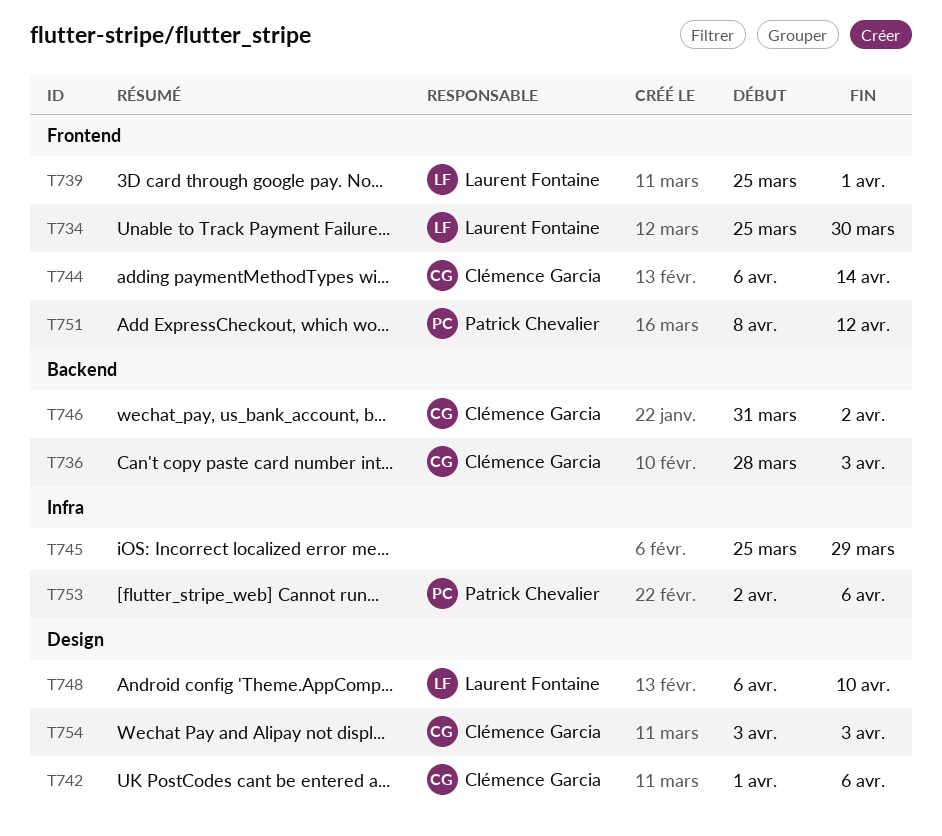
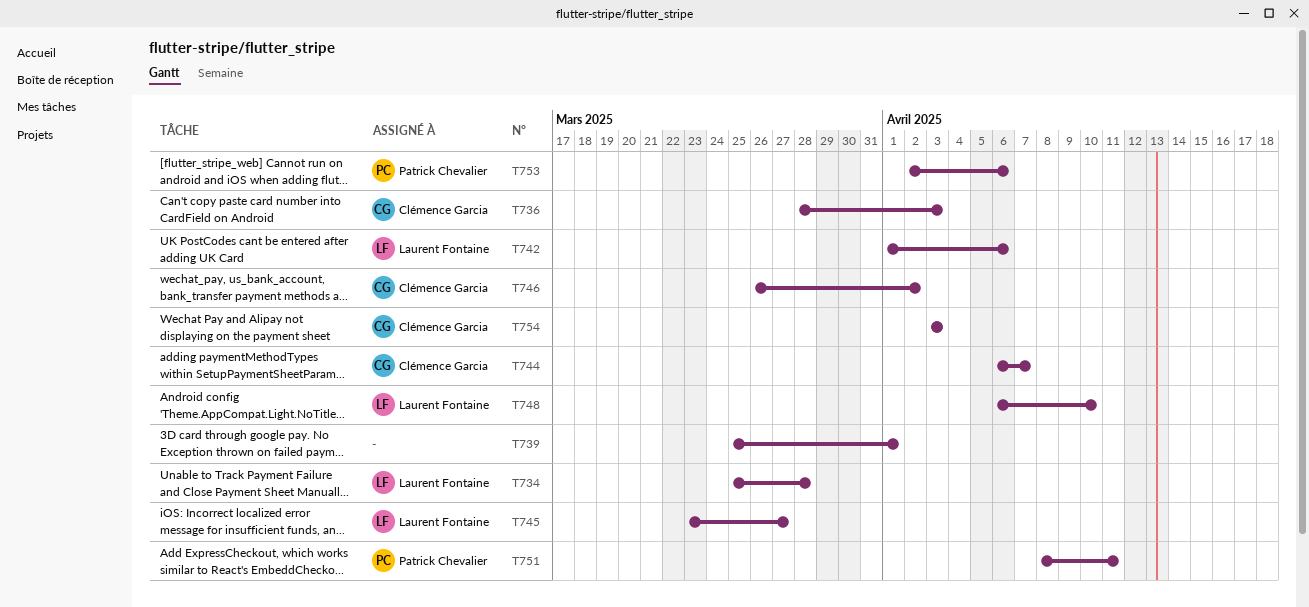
T734, due: Mar 30 -> Mar 28
T739, owner: Laurent Fontaine -> none
T742, owner: Clémence Garcia -> Laurent Fontaine
T744, due: Apr 14 -> Apr 7
T745, owner: none -> Laurent Fontaine
T745, start: Mar 25 -> Mar 23
T745, due: Mar 29 -> Mar 27
T746, start: Mar 31 -> Mar 26
T751, due: Apr 12 -> Apr 11

